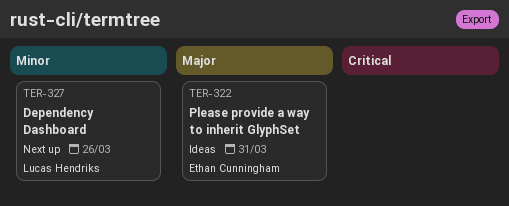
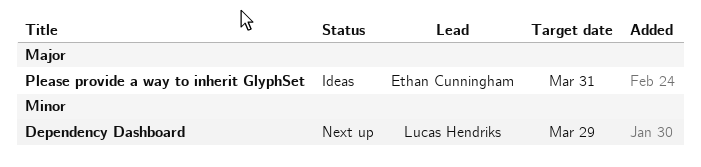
Dependency Dashboard, due: Mar 26 -> Mar 29

